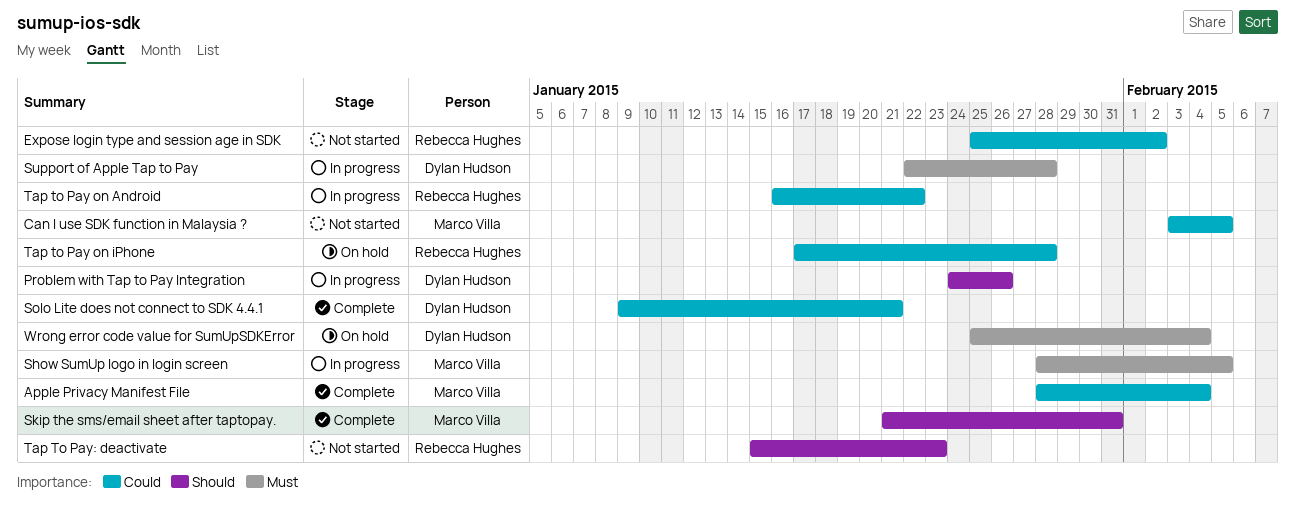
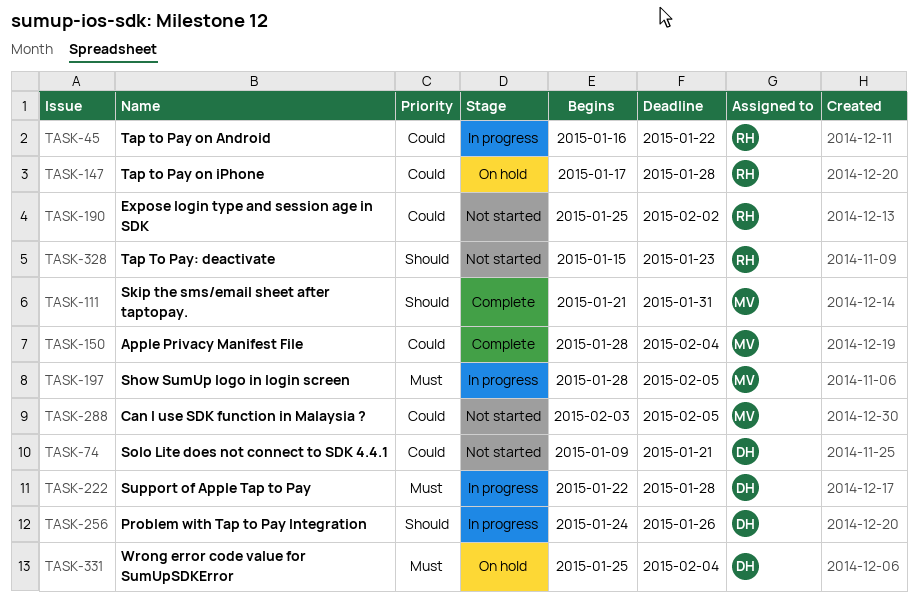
Solo Lite does not connect to SDK 4.4.1, status: Complete -> Not started

